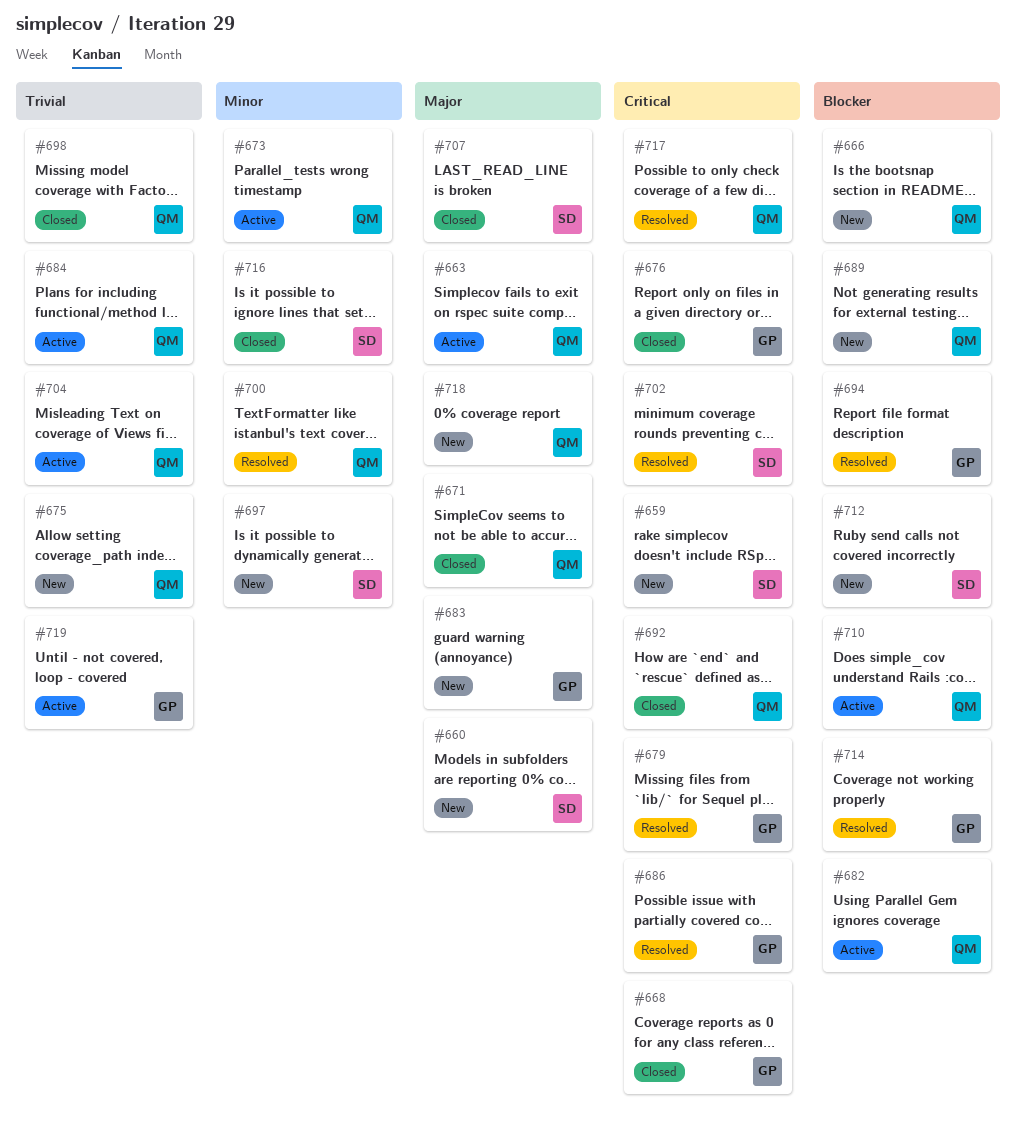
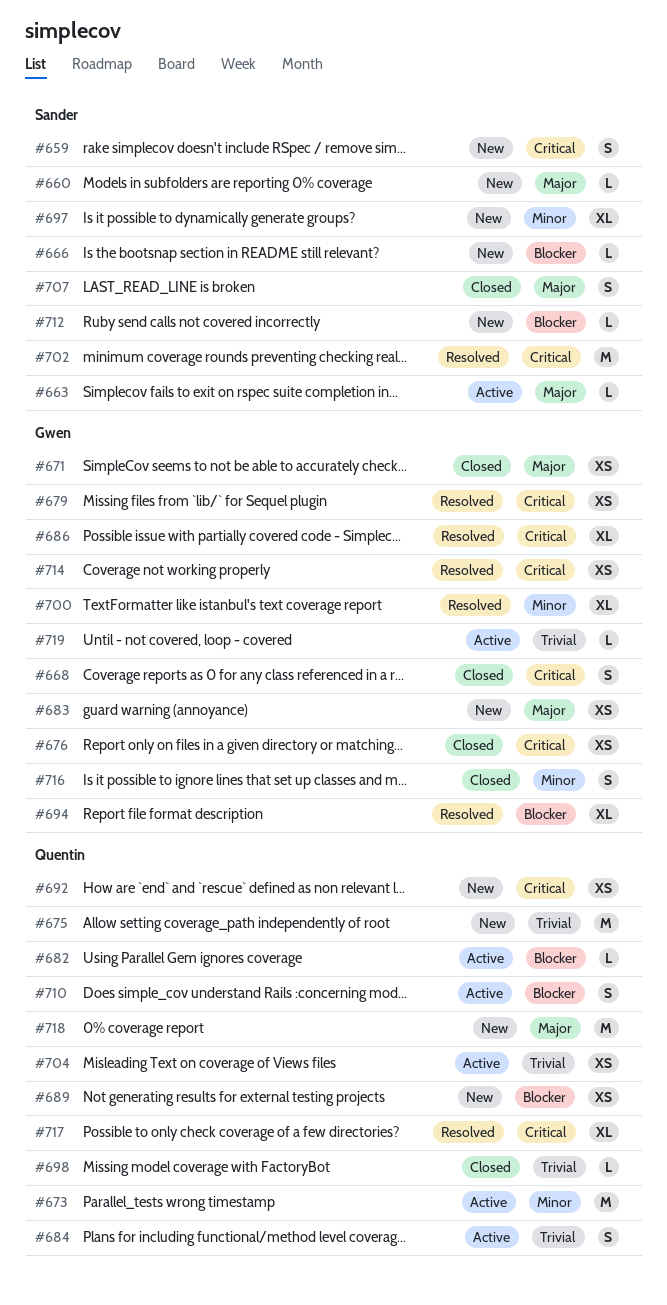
#663, owner: Quentin -> Sander
#666, owner: Quentin -> Sander
#671, owner: Quentin -> Gwen
#692, status: Closed -> New
#700, owner: Quentin -> Gwen
#714, priority: Blocker -> Critical
#716, owner: Sander -> Gwen

